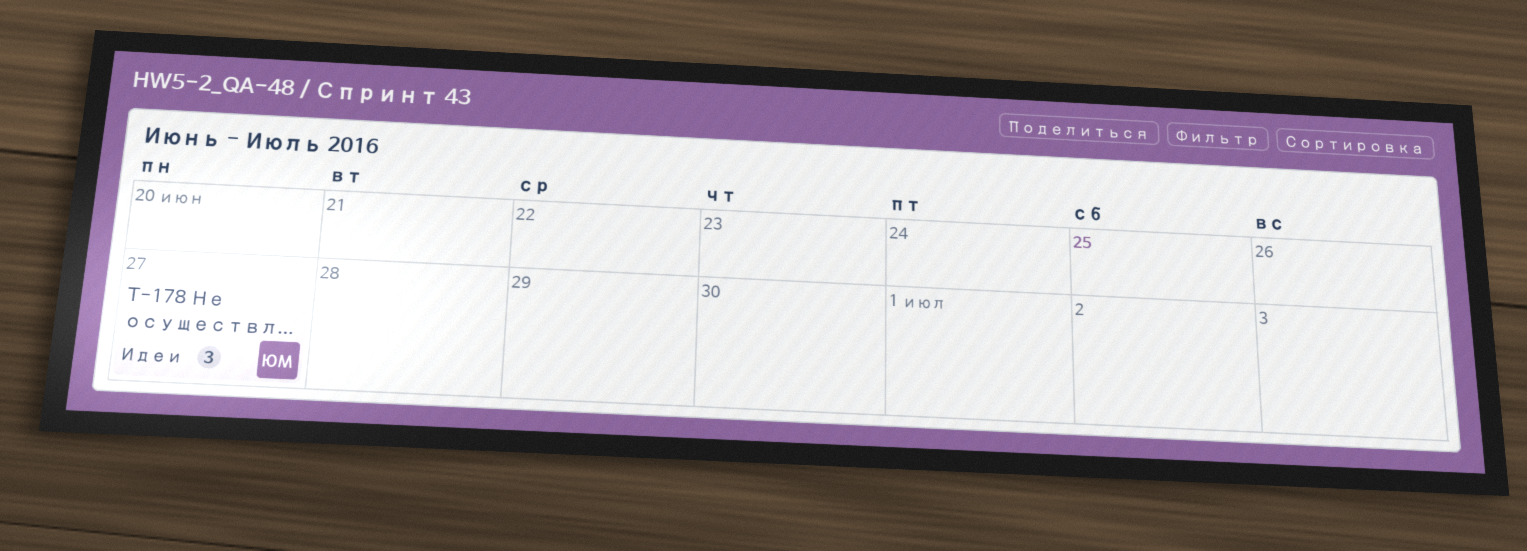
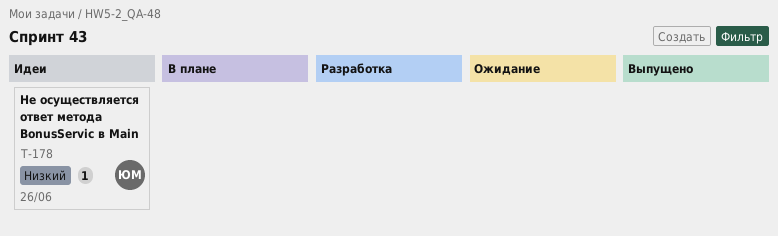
T-178, estimate: 3 -> 1
T-178, due: Jun 27 -> Jun 26

